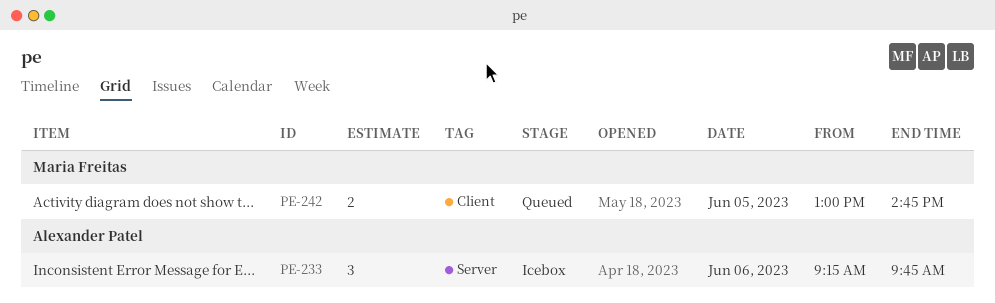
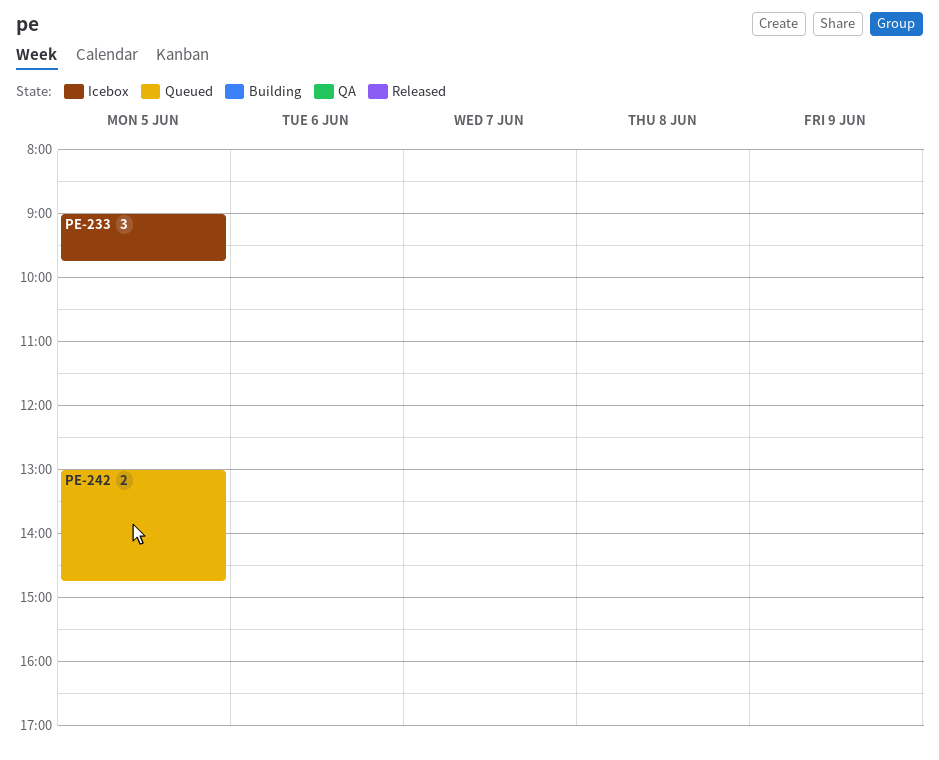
PE-233, day: Jun 6 -> Jun 5
PE-233, begins: 09:15 -> 09:00

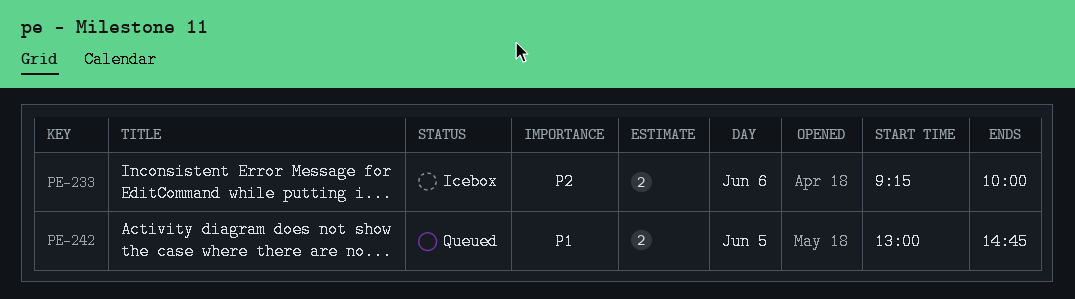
PE-233, estimate: 3 -> 2
PE-233, day: Jun 5 -> Jun 6
PE-233, begins: 09:00 -> 09:15
PE-233, ends: 09:45 -> 10:00

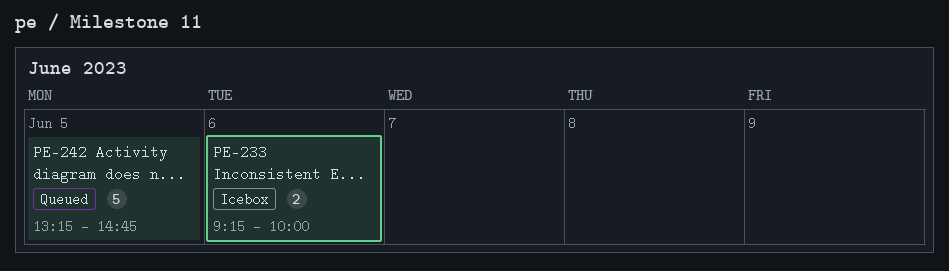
PE-242, estimate: 2 -> 5
PE-242, begins: 13:00 -> 13:15

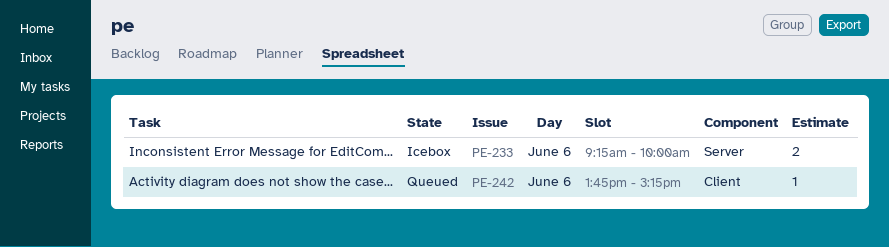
PE-242, estimate: 5 -> 1
PE-242, day: Jun 5 -> Jun 6
PE-242, begins: 13:15 -> 13:45
PE-242, ends: 14:45 -> 15:15

